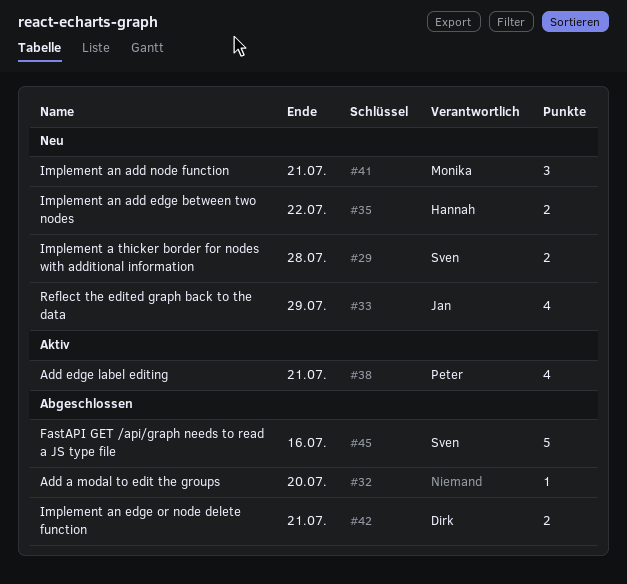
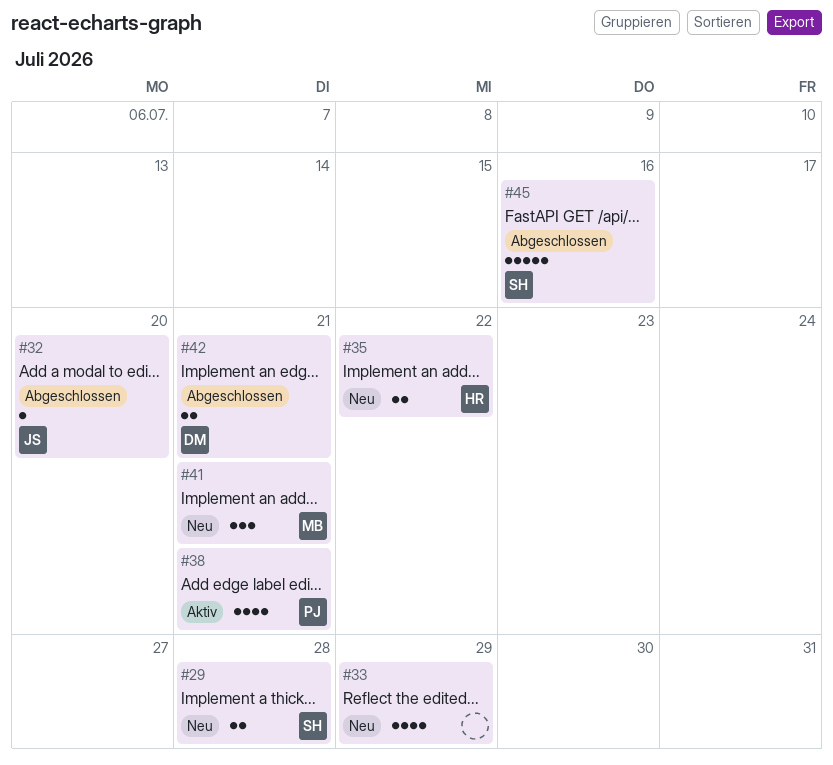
#32, owner: none -> Jan
#33, owner: Jan -> none

